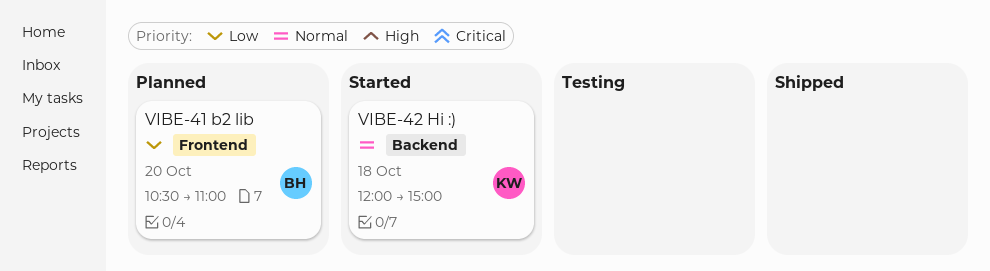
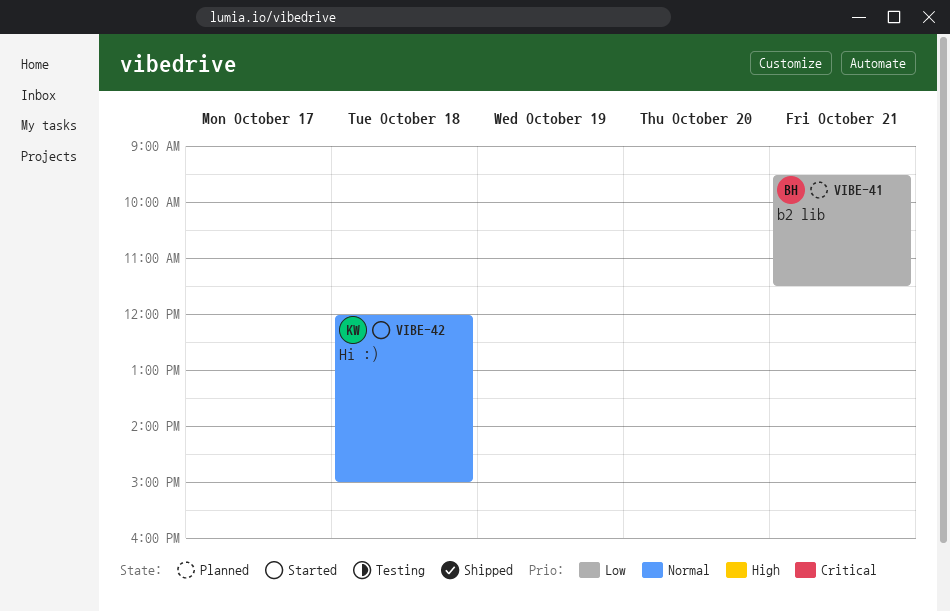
VIBE-41, day: Oct 20 -> Oct 21
VIBE-41, begins: 10:30 -> 09:30
VIBE-41, ends: 11:00 -> 11:30

